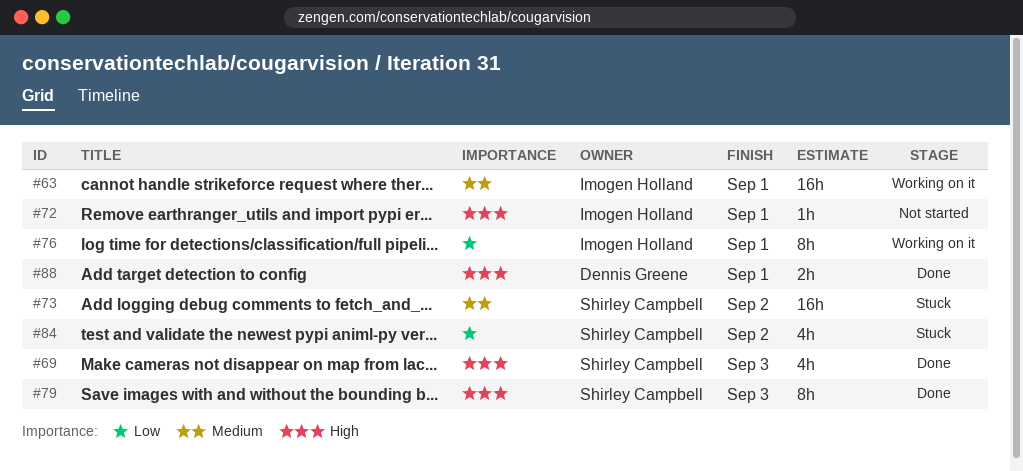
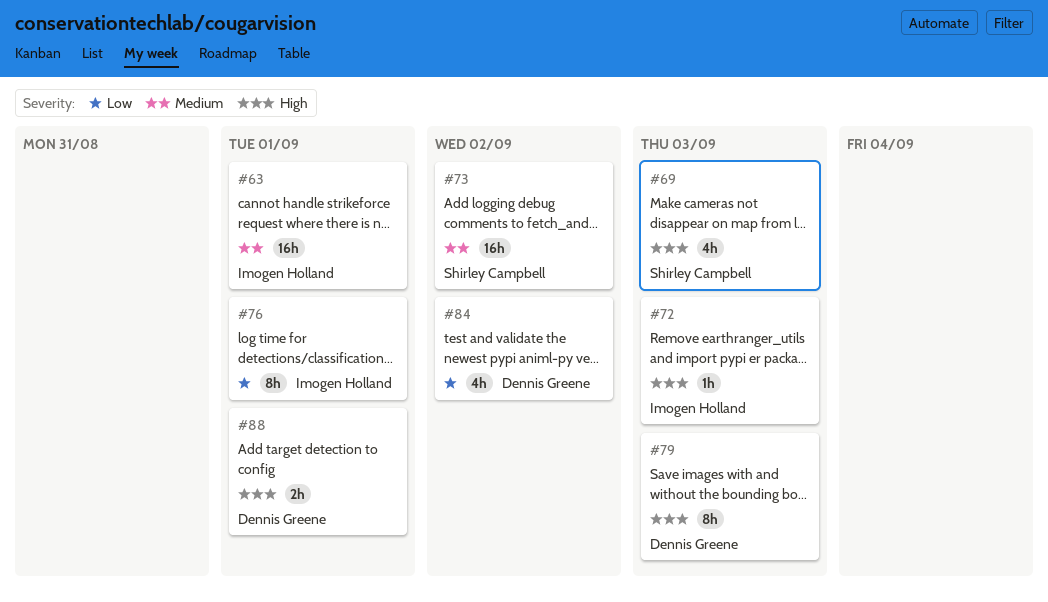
#72, due: Sep 1 -> Sep 3
#79, owner: Shirley Campbell -> Dennis Greene
#84, owner: Shirley Campbell -> Dennis Greene

